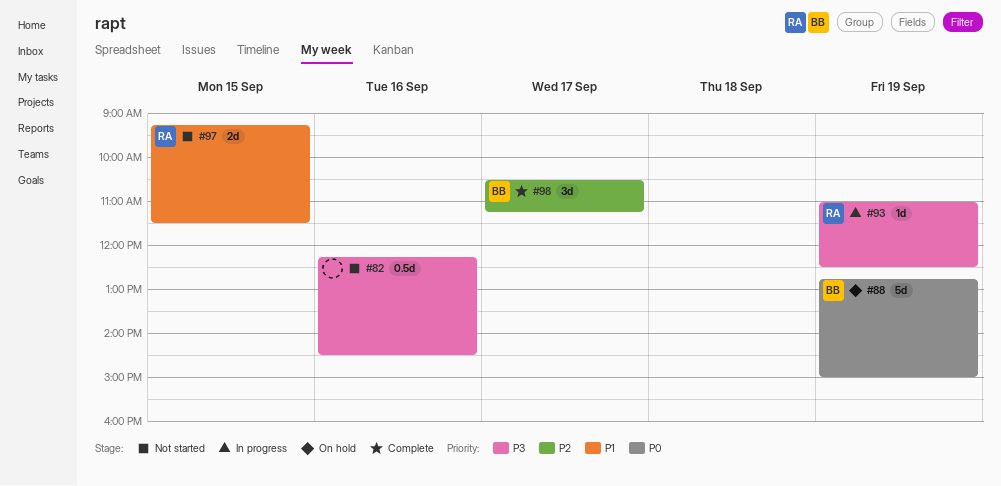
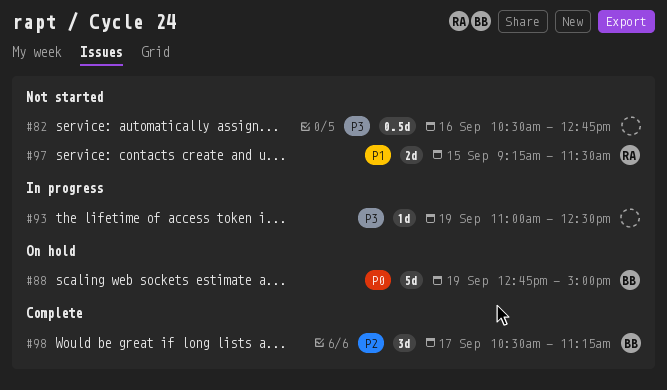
#82, begins: 12:15 -> 10:30
#82, ends: 14:30 -> 12:45
#93, owner: RA -> none

